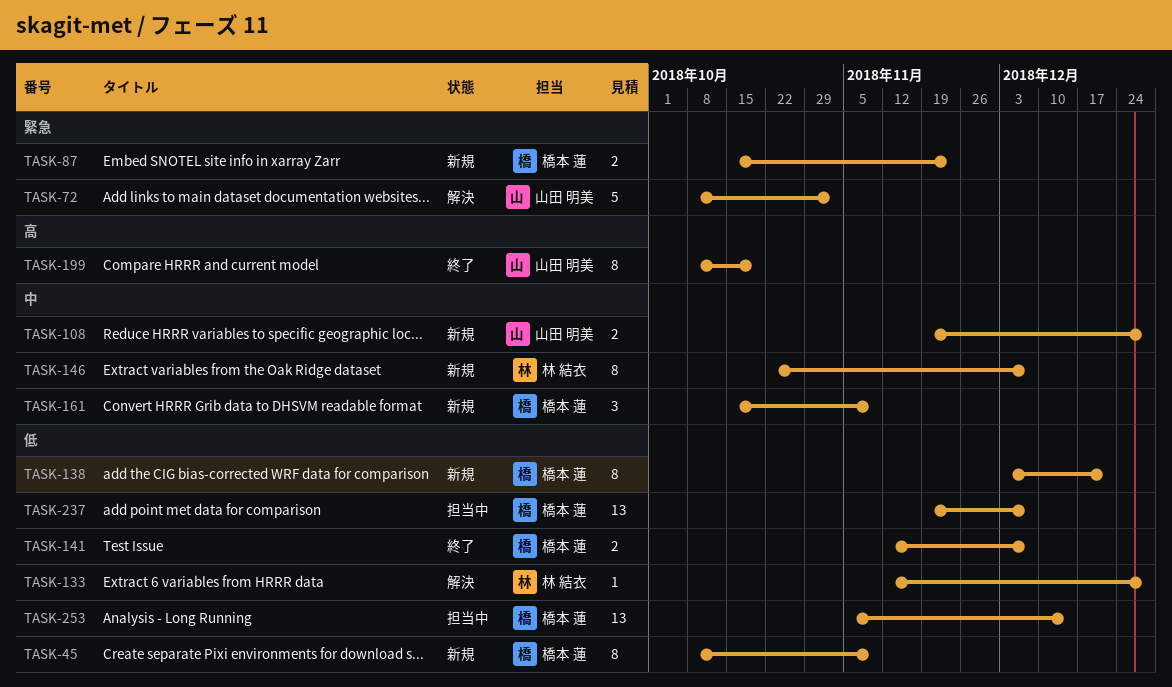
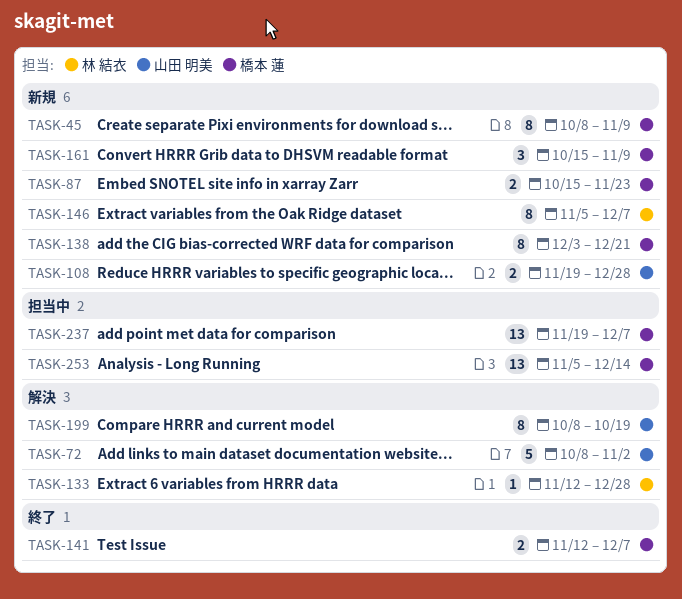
TASK-146, start: Oct 22 -> Nov 5
TASK-199, status: 終了 -> 解決

